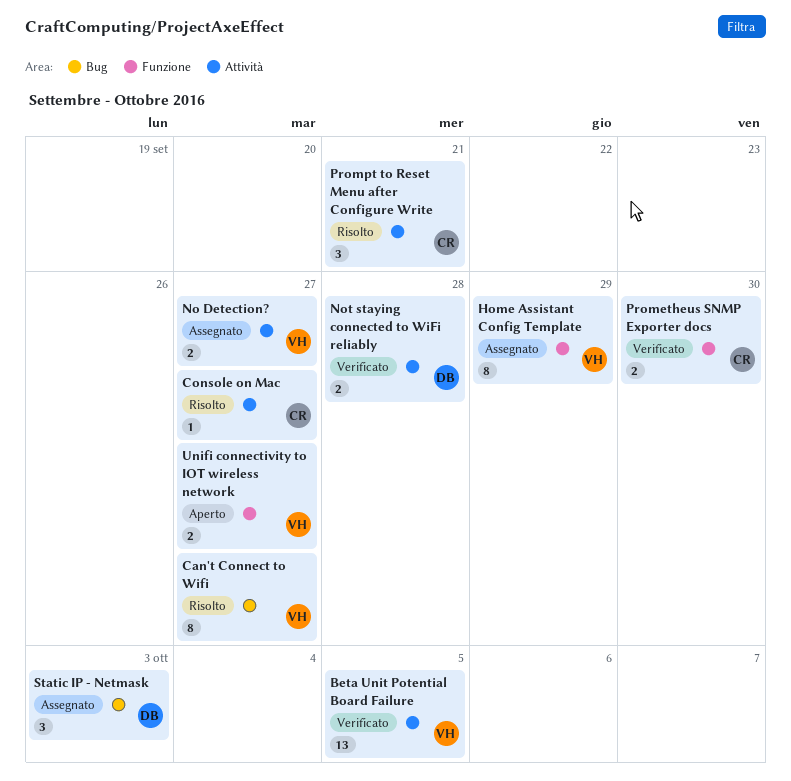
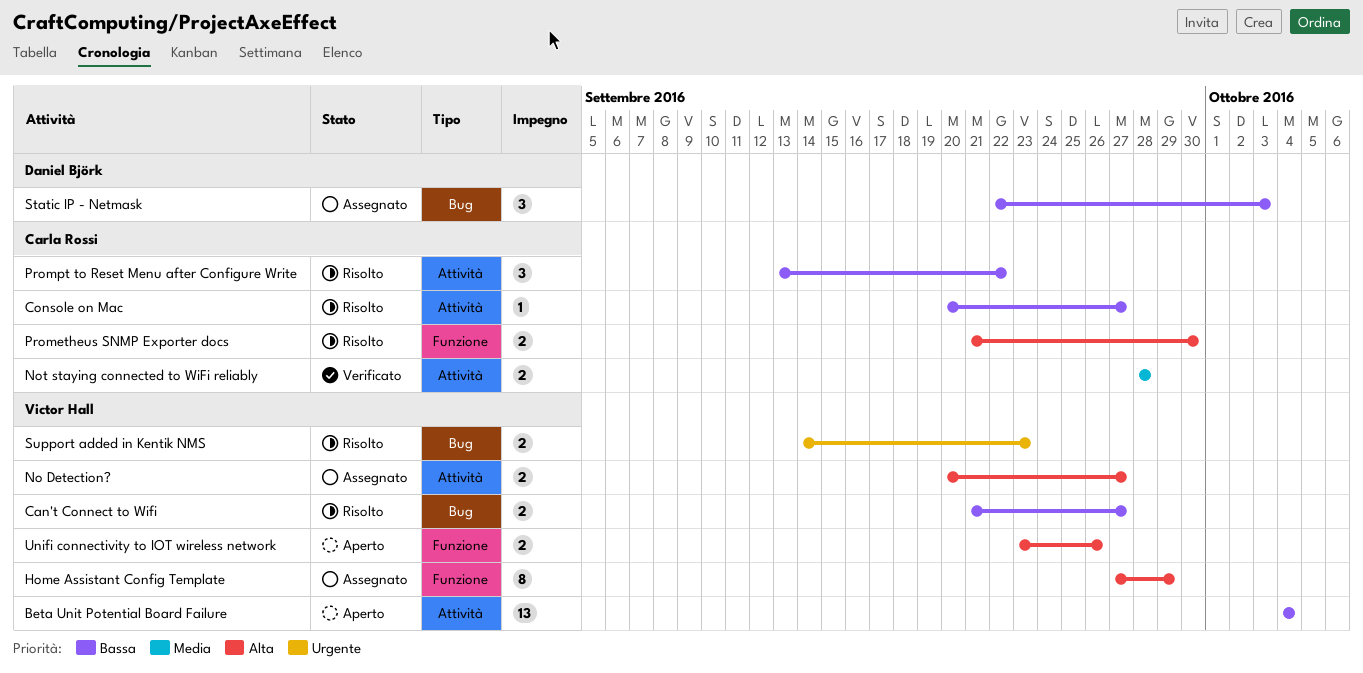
Beta Unit Potential Board Failure, status: Verificato -> Aperto
Beta Unit Potential Board Failure, due: Oct 5 -> Oct 4
Can't Connect to Wifi, estimate: 8 -> 2
Not staying connected to WiFi reliably, owner: Daniel Björk -> Carla Rossi
Prometheus SNMP Exporter docs, status: Verificato -> Risolto
Prompt to Reset Menu after Configure Write, due: Sep 21 -> Sep 22
Support added in Kentik NMS: none -> present
Unifi connectivity to IOT wireless network, due: Sep 27 -> Sep 26

